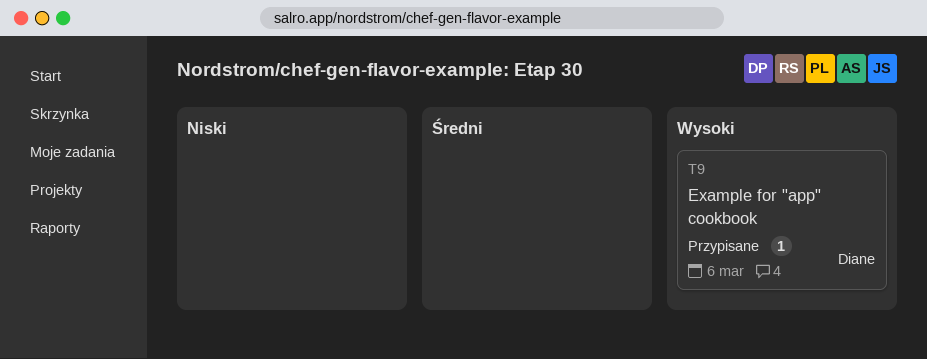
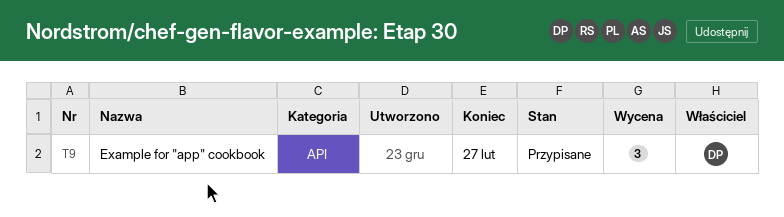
T9, estimate: 1 -> 3
T9, due: Mar 6 -> Feb 27

